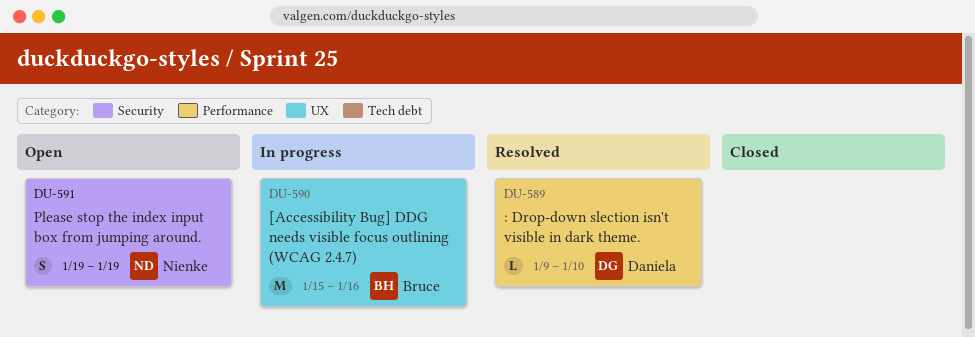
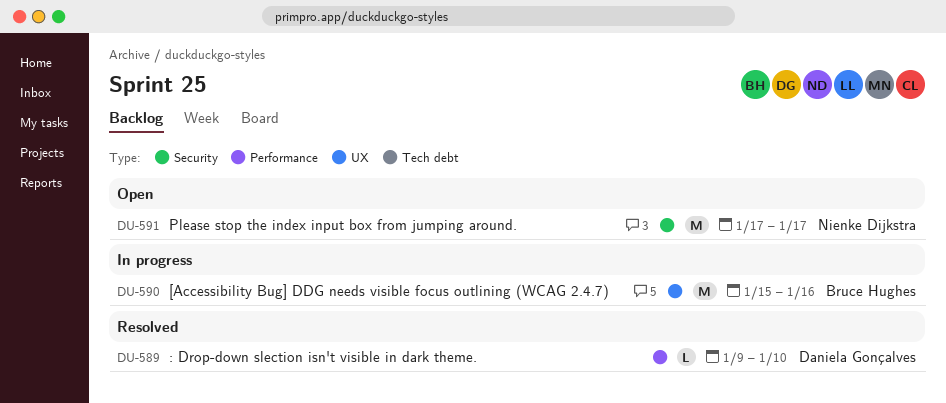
DU-591, estimate: S -> M
DU-591, start: Jan 19 -> Jan 17
DU-591, due: Jan 19 -> Jan 17

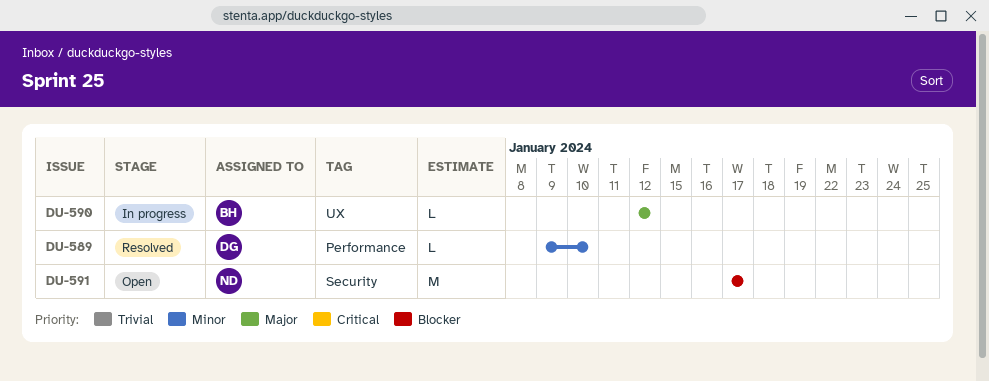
DU-590, estimate: M -> L
DU-590, start: Jan 15 -> Jan 12
DU-590, due: Jan 16 -> Jan 12

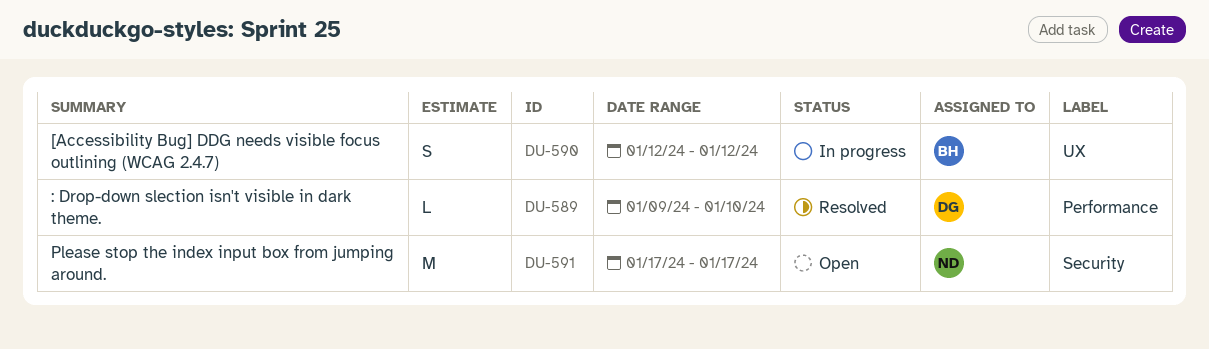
DU-590, estimate: L -> S

